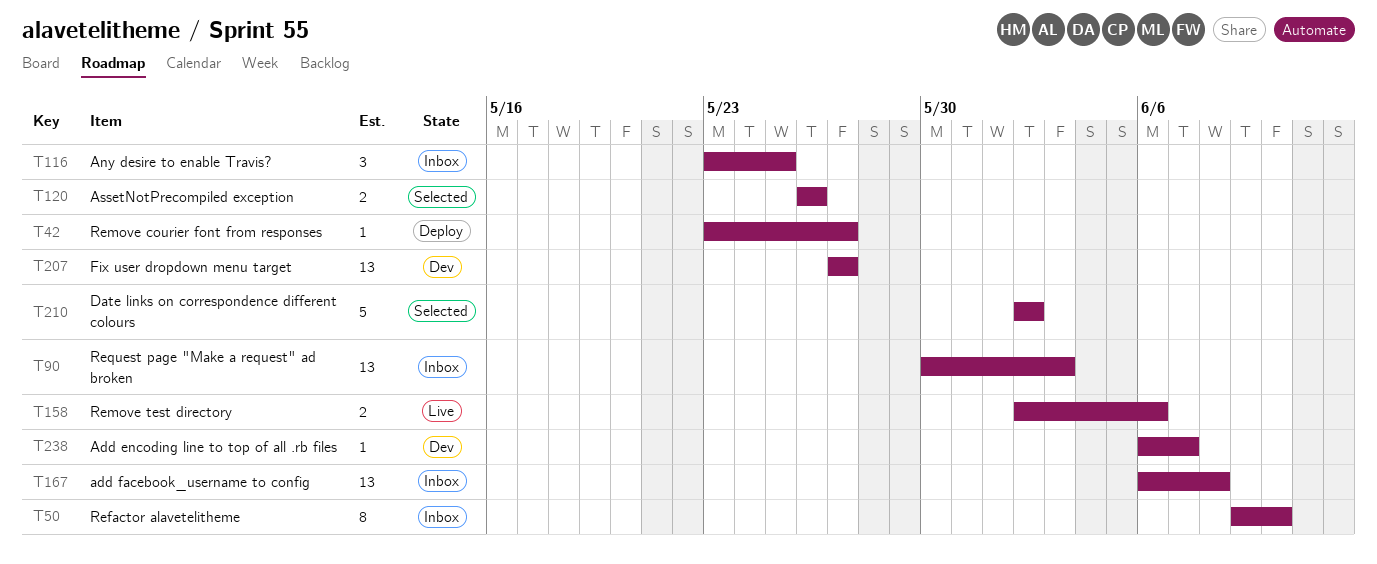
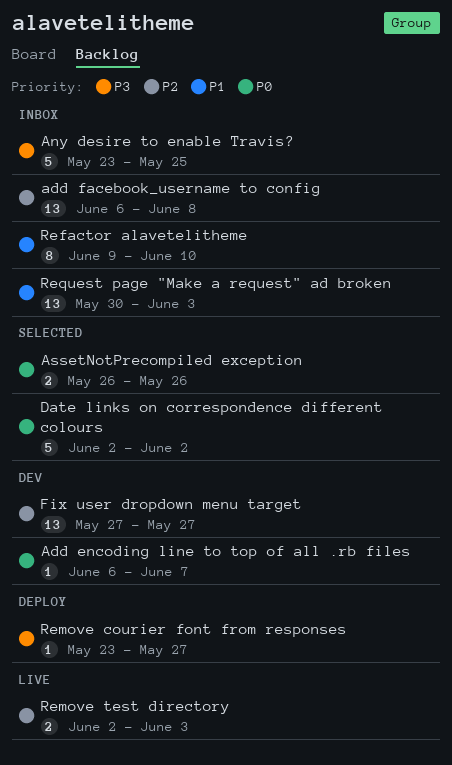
Any desire to enable Travis?, estimate: 3 -> 5
Remove test directory, due: Jun 6 -> Jun 3

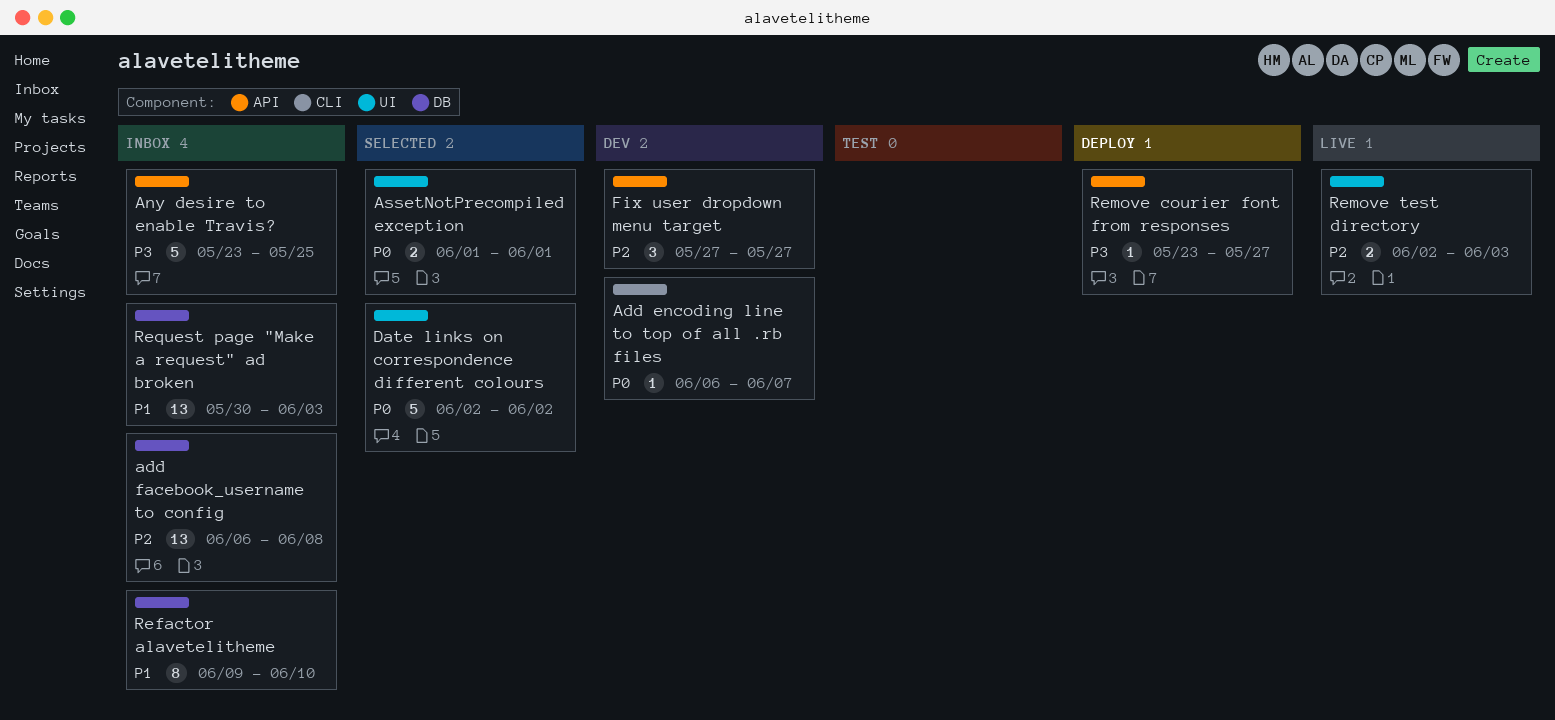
AssetNotPrecompiled exception, start: May 26 -> Jun 1
AssetNotPrecompiled exception, due: May 26 -> Jun 1
Fix user dropdown menu target, estimate: 13 -> 3

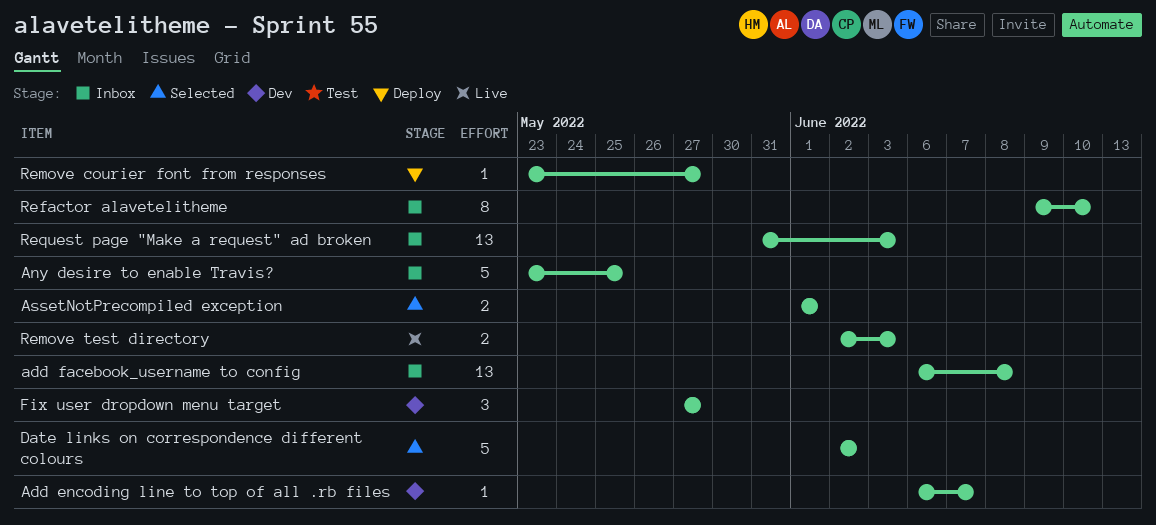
Request page "Make a request" ad broken, start: May 30 -> May 31

